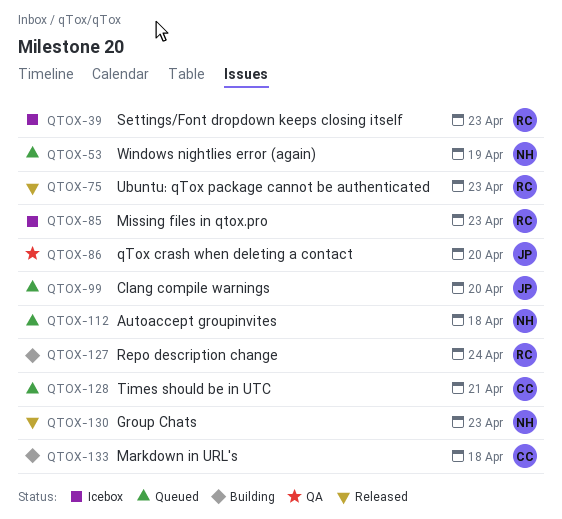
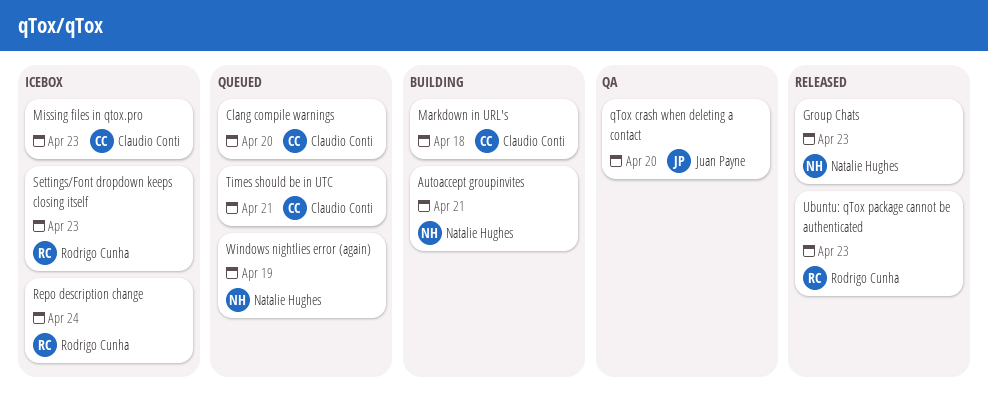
Autoaccept groupinvites, status: Queued -> Building
Autoaccept groupinvites, due: Apr 18 -> Apr 21
Clang compile warnings, owner: Juan Payne -> Claudio Conti
Missing files in qtox.pro, owner: Rodrigo Cunha -> Claudio Conti
Repo description change, status: Building -> Icebox

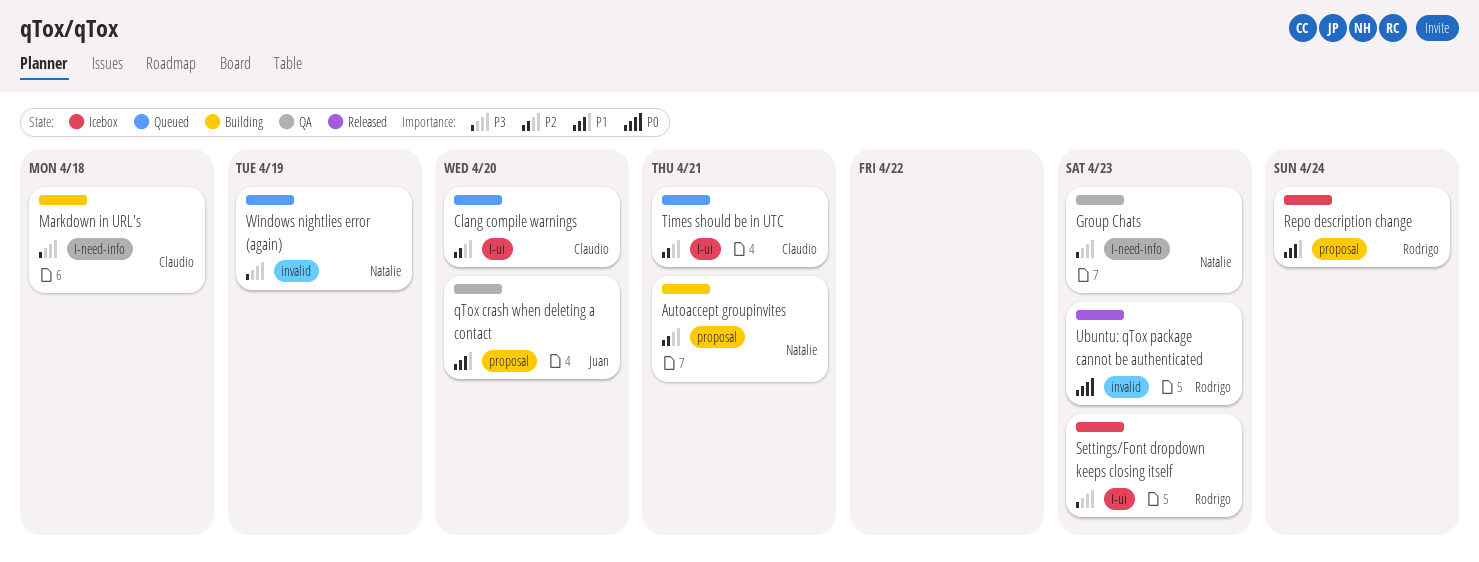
Group Chats, status: Released -> QA
Missing files in qtox.pro: present -> none

